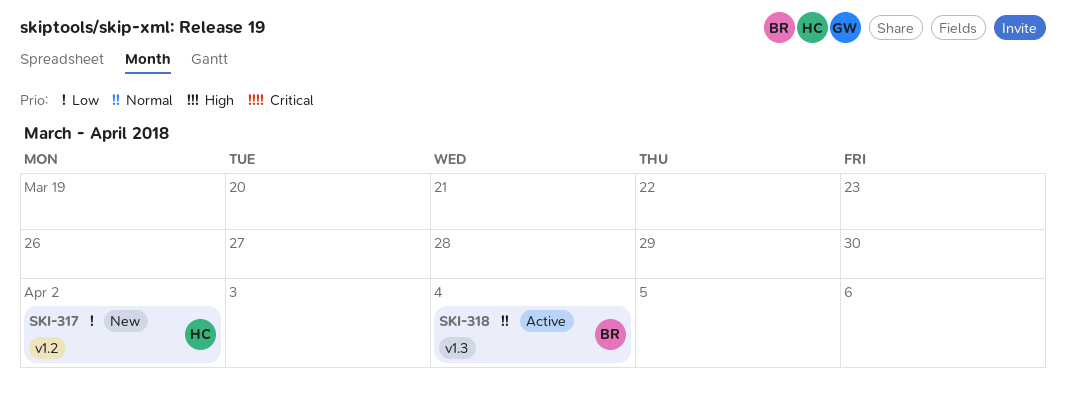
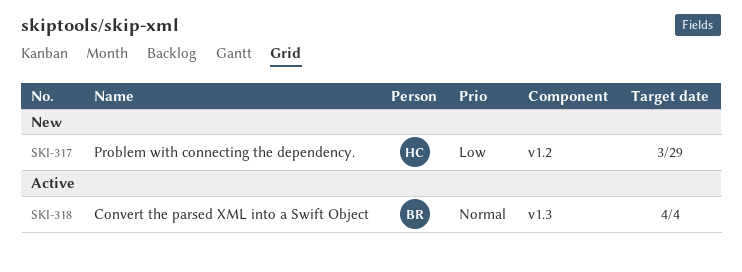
SKI-317, due: Apr 2 -> Mar 29

